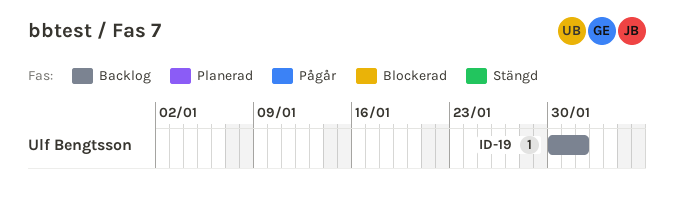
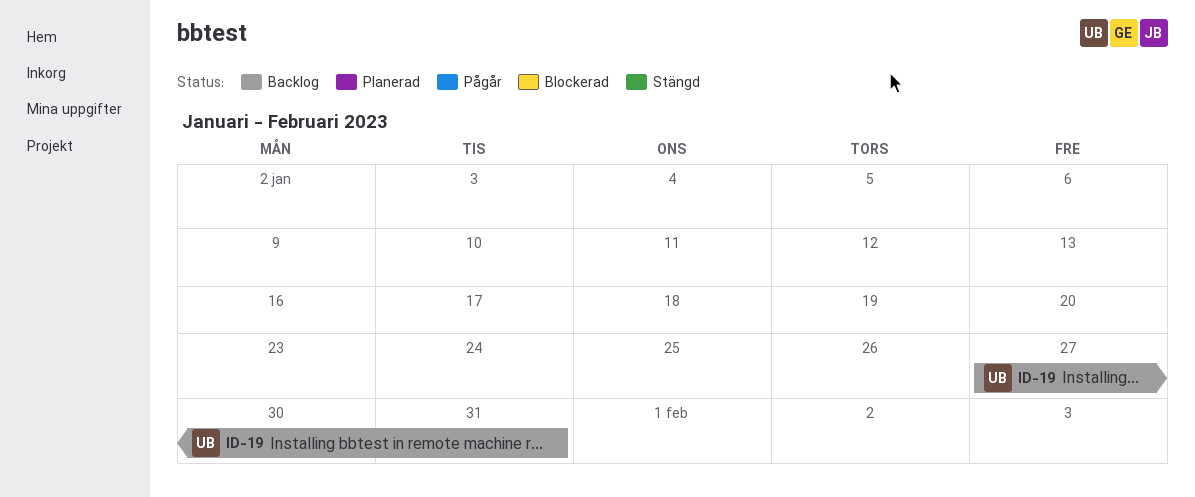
ID-19, start: Jan 30 -> Jan 27
ID-19, due: Feb 1 -> Jan 31

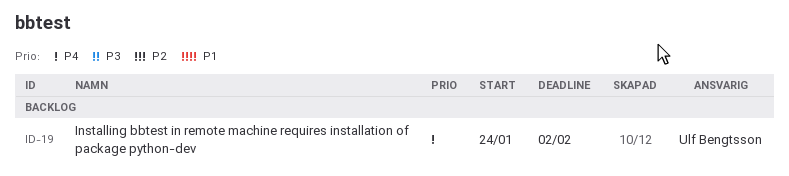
ID-19, start: Jan 27 -> Jan 24
ID-19, due: Jan 31 -> Feb 2

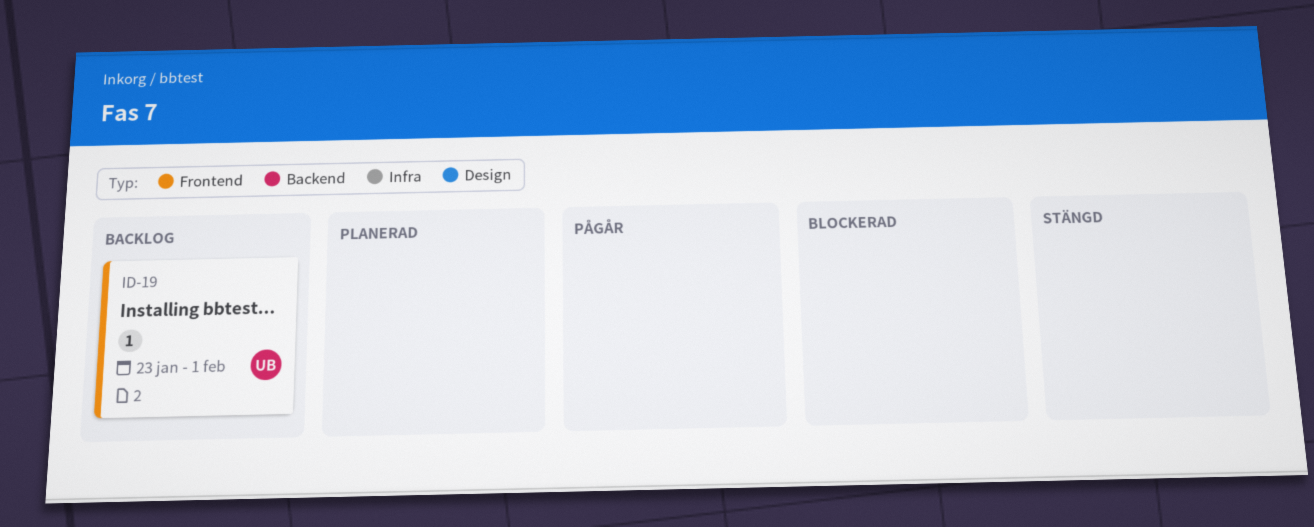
ID-19, start: Jan 24 -> Jan 23
ID-19, due: Feb 2 -> Feb 1

